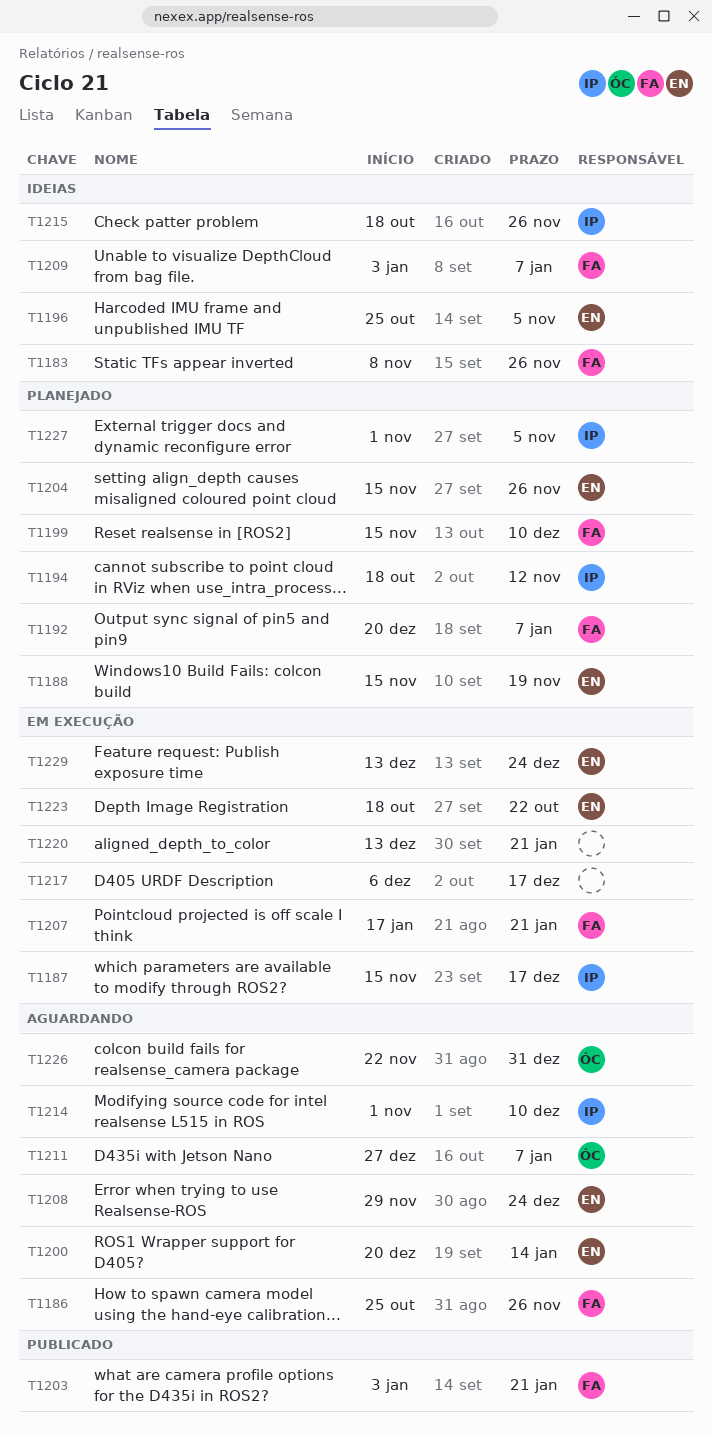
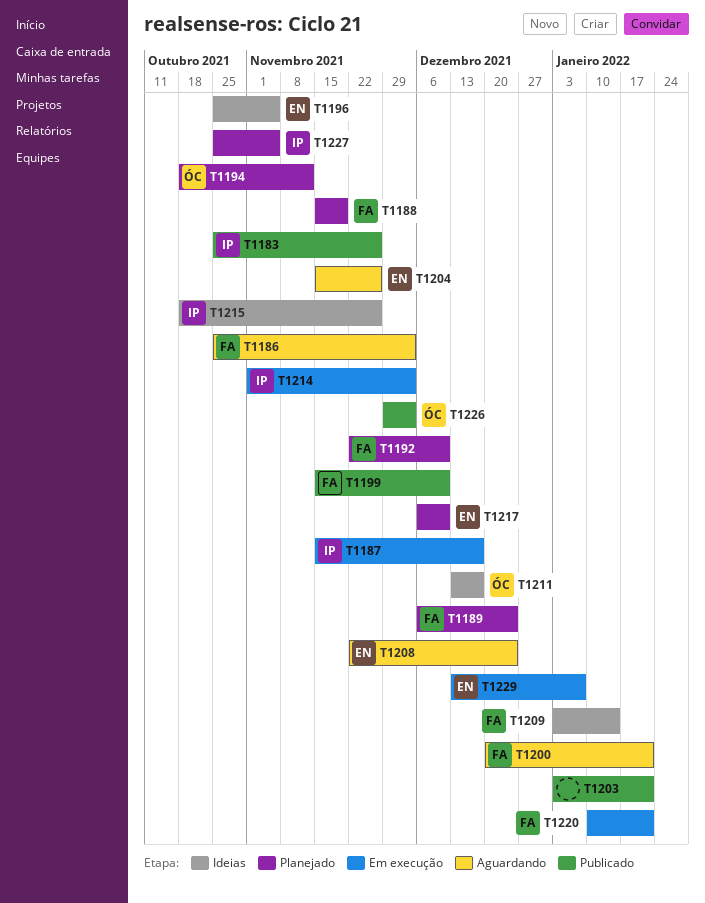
T1183, status: Ideias -> Publicado
T1183, owner: FA -> IP
T1183, start: Nov 8 -> Oct 25
T1186, due: Nov 26 -> Dec 3
T1188, owner: EN -> FA
T1189: none -> present
T1192, start: Dec 20 -> Nov 22
T1192, due: Jan 7 -> Dec 10
T1194, owner: IP -> ÓC
T1199, status: Planejado -> Publicado
T1200, owner: EN -> FA
T1200, due: Jan 14 -> Jan 21
T1203, owner: FA -> none
T1204, status: Planejado -> Aguardando
T1207: present -> none
T1208, start: Nov 29 -> Nov 22
T1209, due: Jan 7 -> Jan 14
T1211, status: Aguardando -> Ideias
T1211, start: Dec 27 -> Dec 13
T1211, due: Jan 7 -> Dec 17
T1214, status: Aguardando -> Em execução
T1214, due: Dec 10 -> Dec 3
T1217, status: Em execução -> Planejado
T1217, owner: none -> EN
T1217, due: Dec 17 -> Dec 10
T1220, owner: none -> FA
T1220, start: Dec 13 -> Jan 10
T1223: present -> none
T1226, status: Aguardando -> Publicado
T1226, start: Nov 22 -> Nov 29
T1226, due: Dec 31 -> Dec 3
T1227, start: Nov 1 -> Oct 25
T1229, due: Dec 24 -> Jan 7

